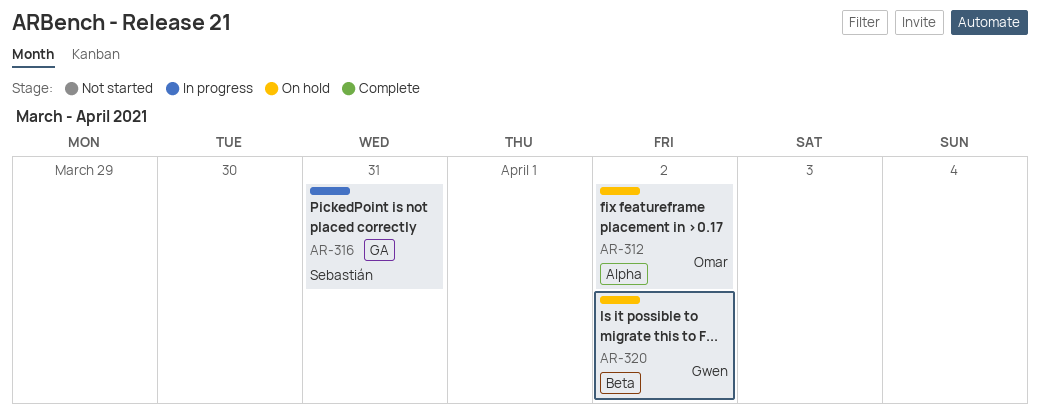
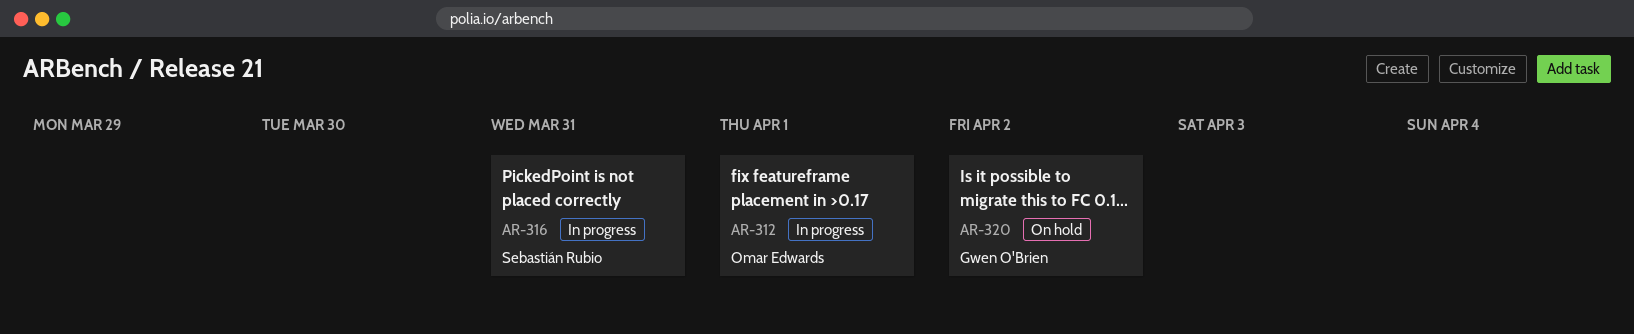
AR-312, status: On hold -> In progress
AR-312, due: Apr 2 -> Apr 1

